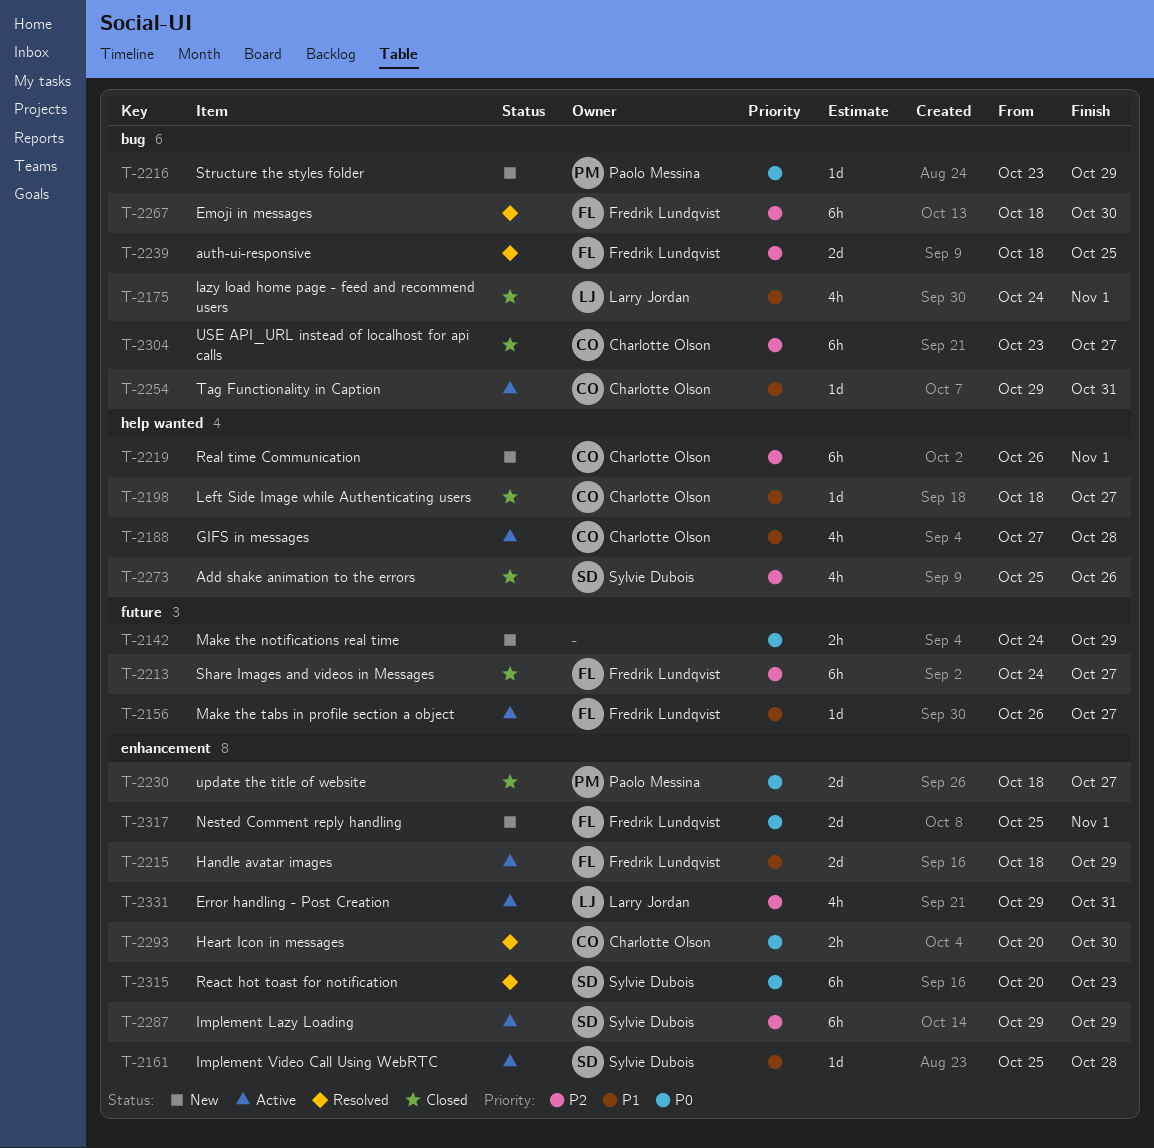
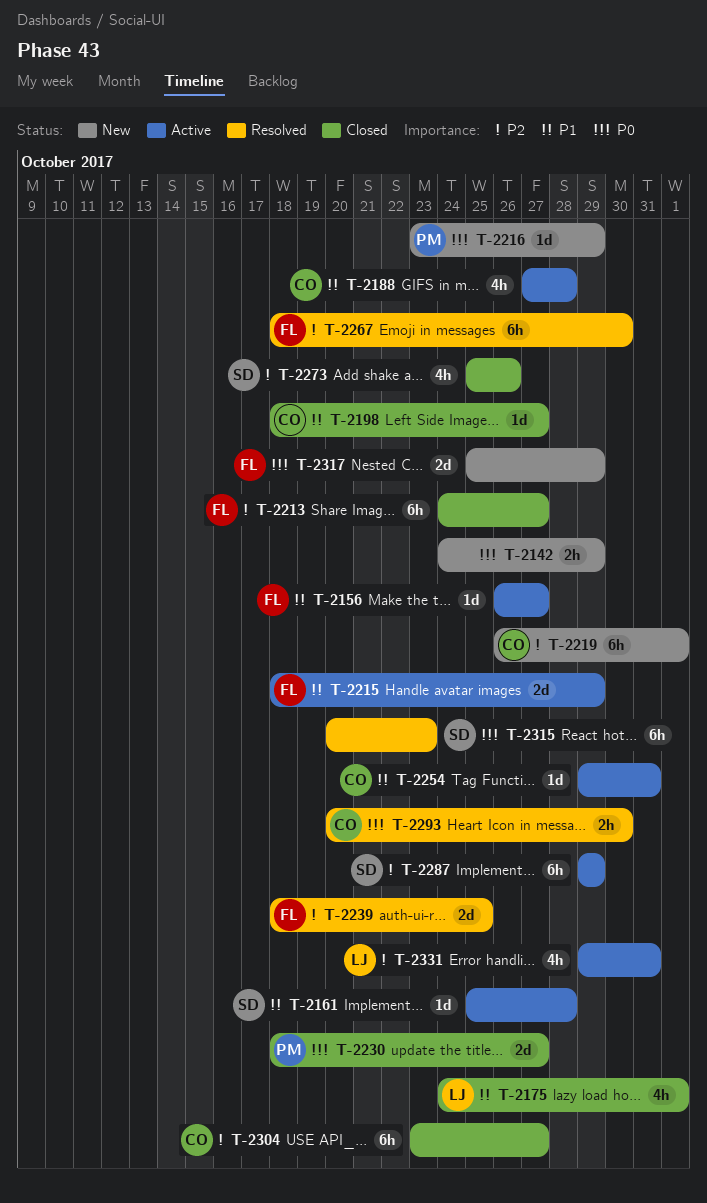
T-2317, due: Nov 1 -> Oct 29

